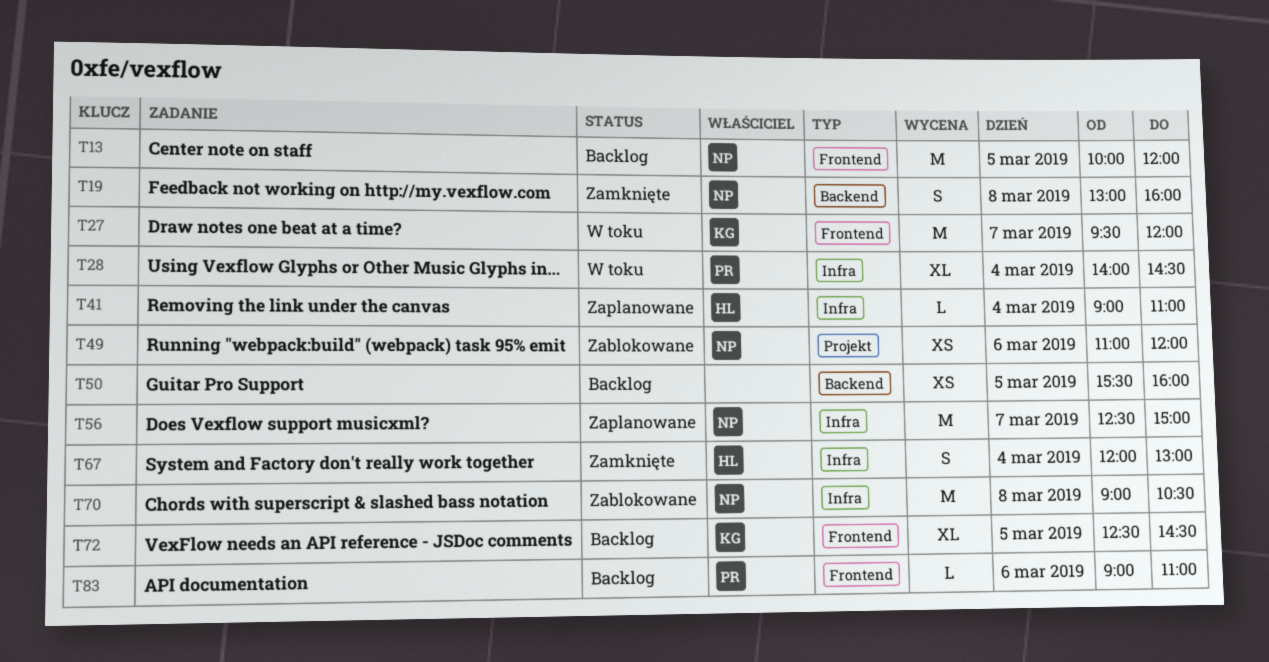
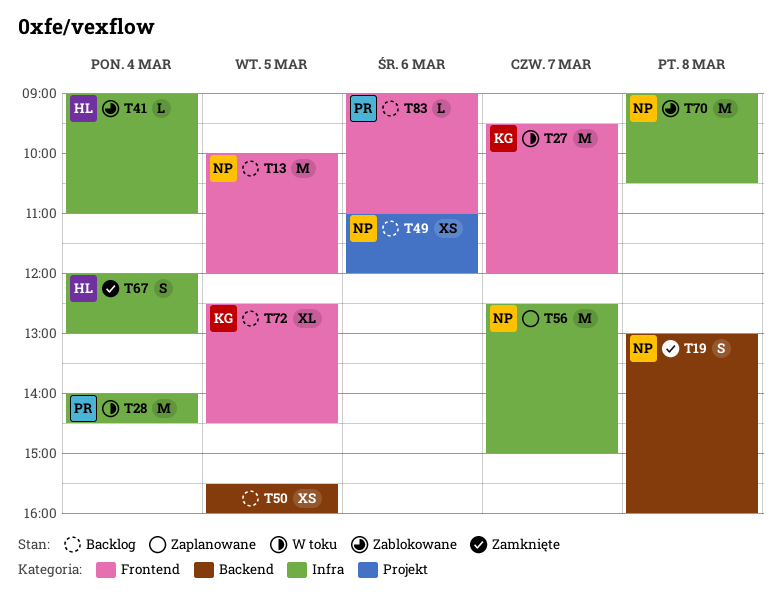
T28, estimate: XL -> M
T41, status: Zaplanowane -> Zablokowane
T49, status: Zablokowane -> Backlog

